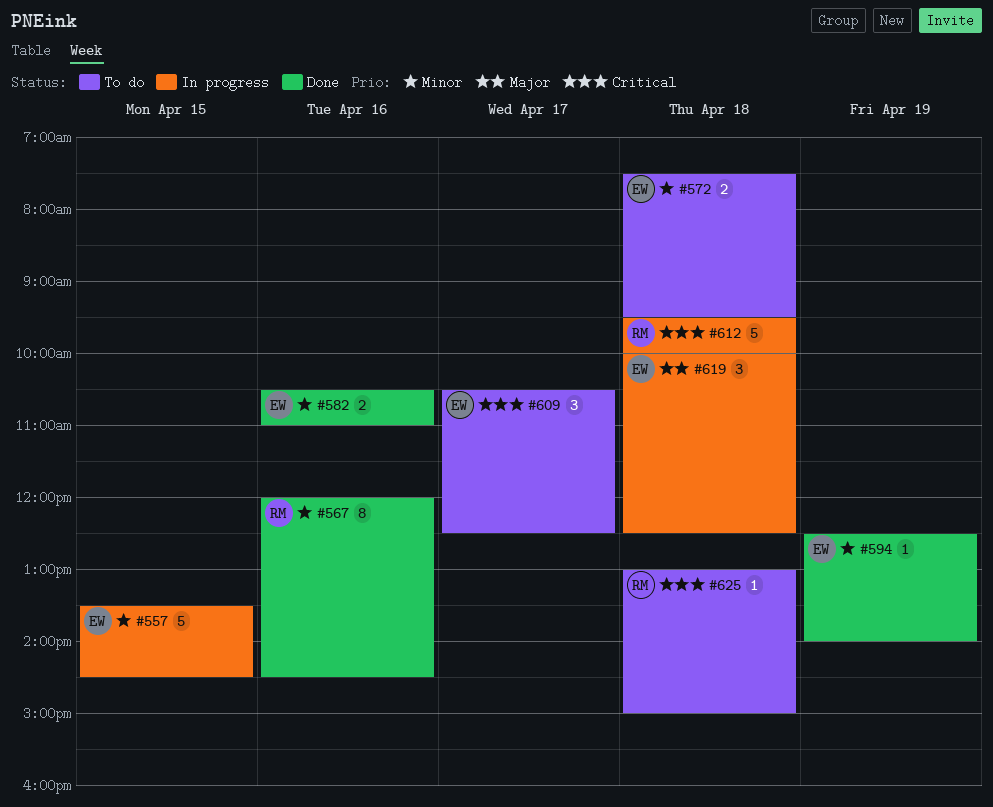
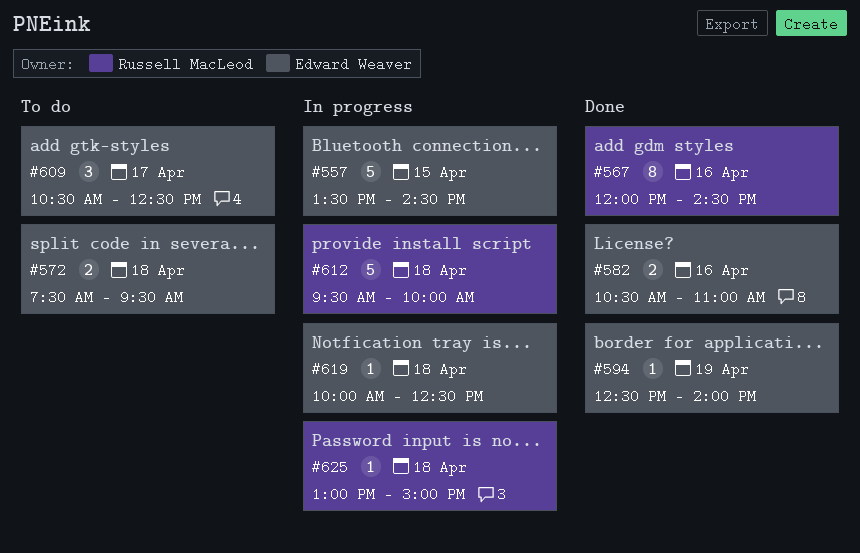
#619, estimate: 3 -> 1
#625, status: To do -> In progress

